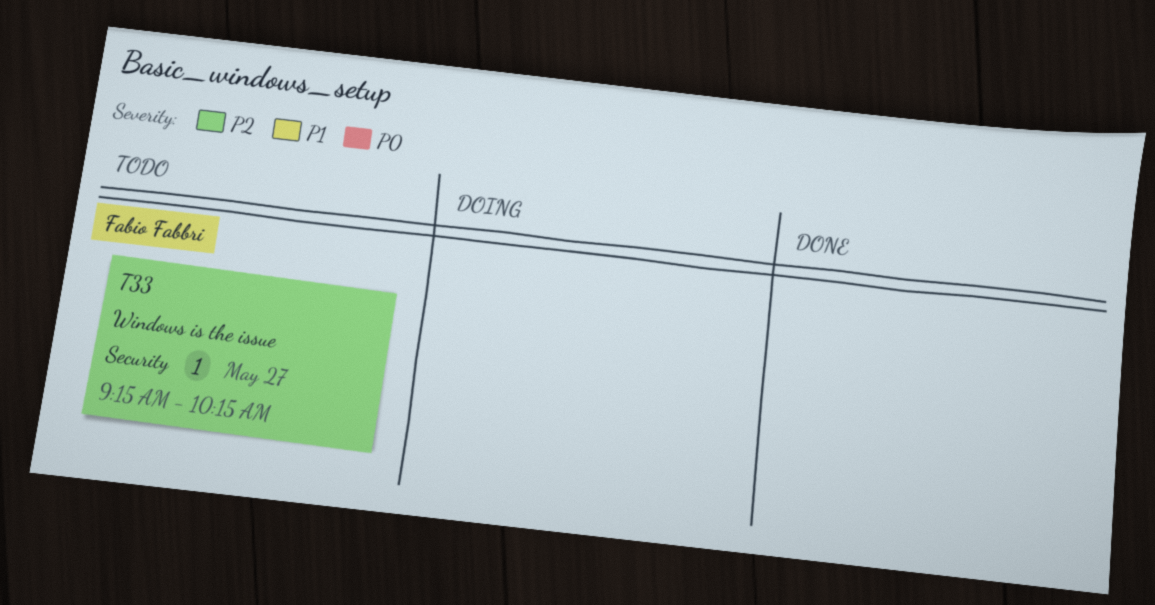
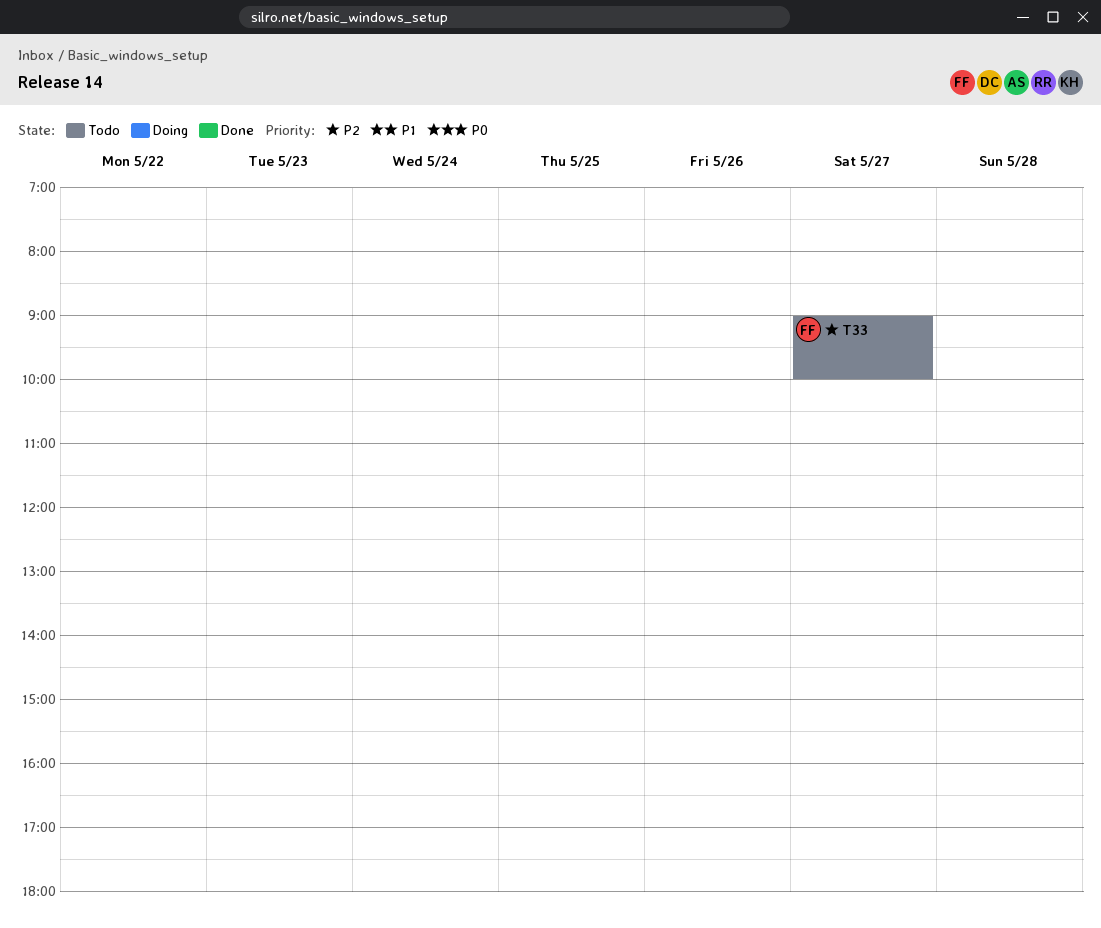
T33, begins: 09:15 -> 09:00
T33, ends: 10:15 -> 10:00

